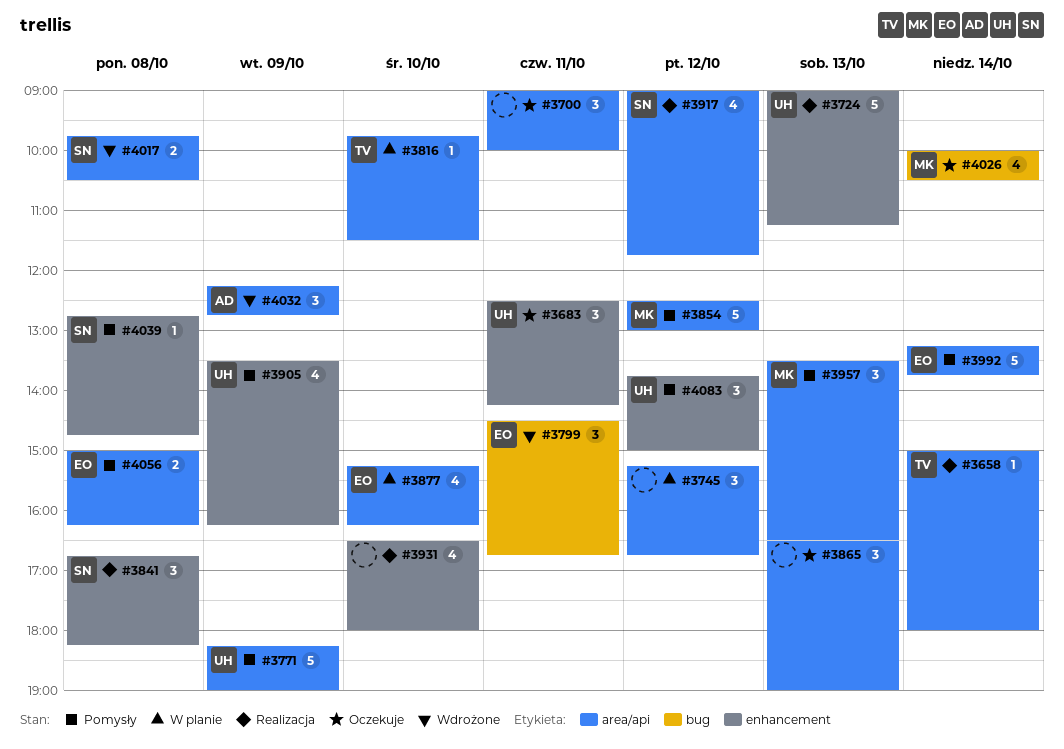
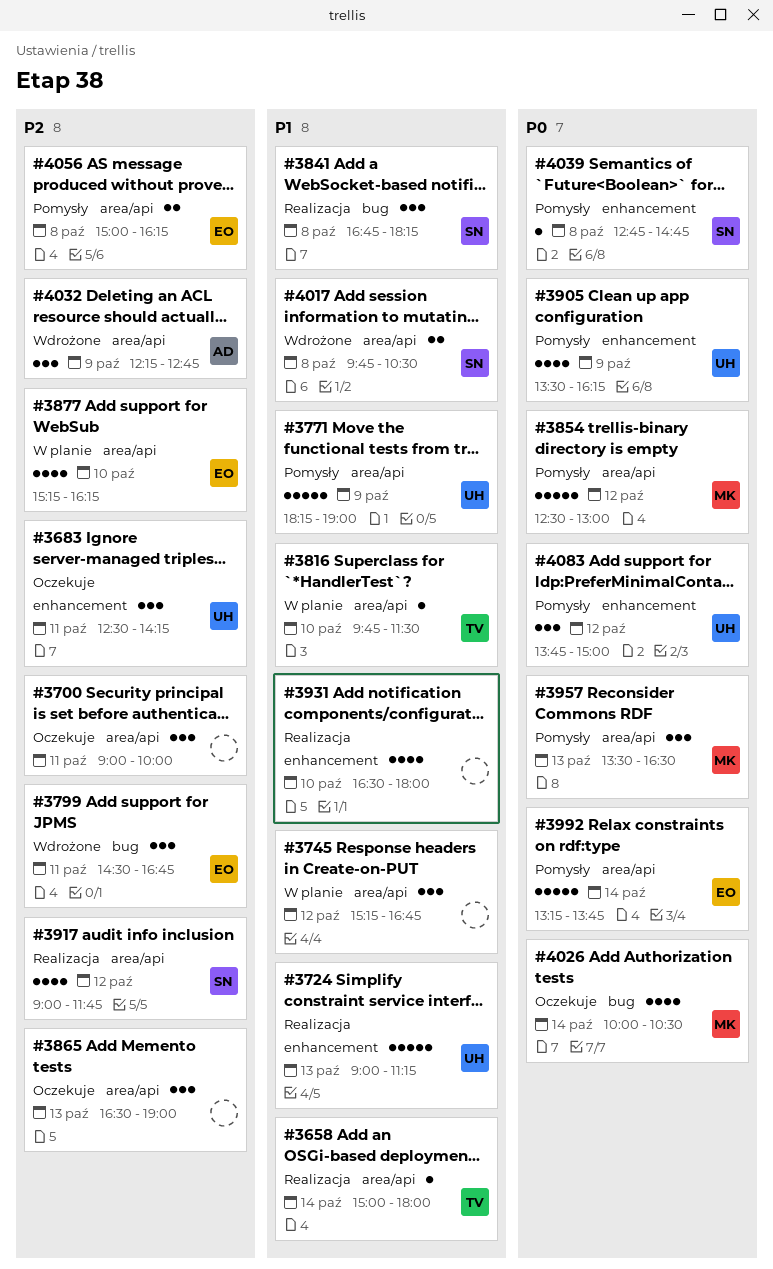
#3841, label: enhancement -> bug

